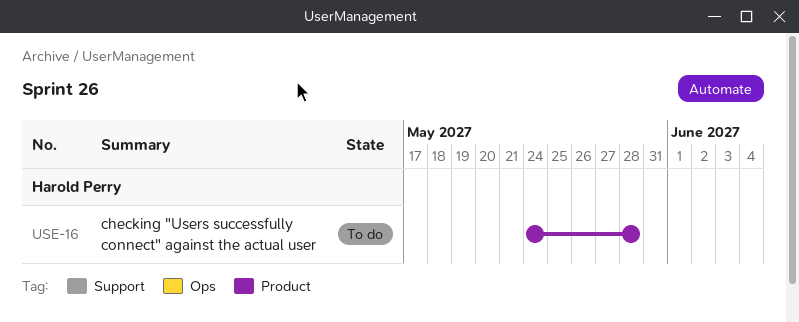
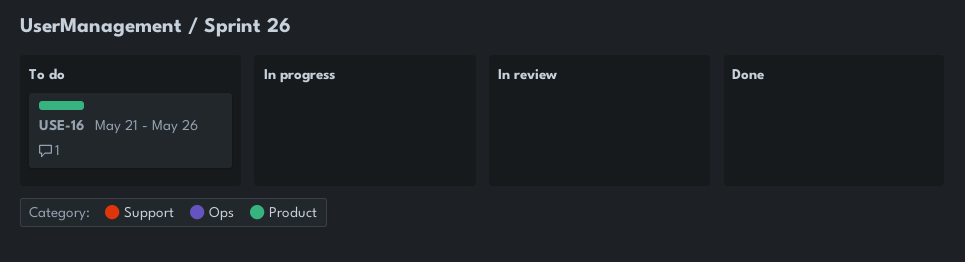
USE-16, start: May 24 -> May 21
USE-16, due: May 28 -> May 26

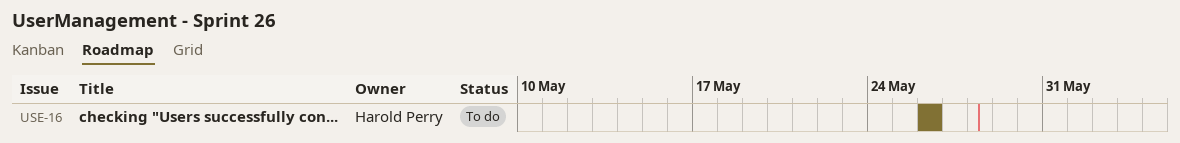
USE-16, start: May 21 -> May 26

